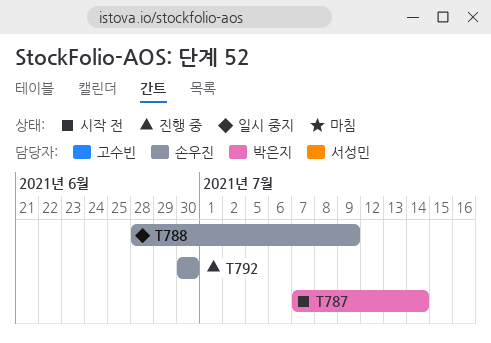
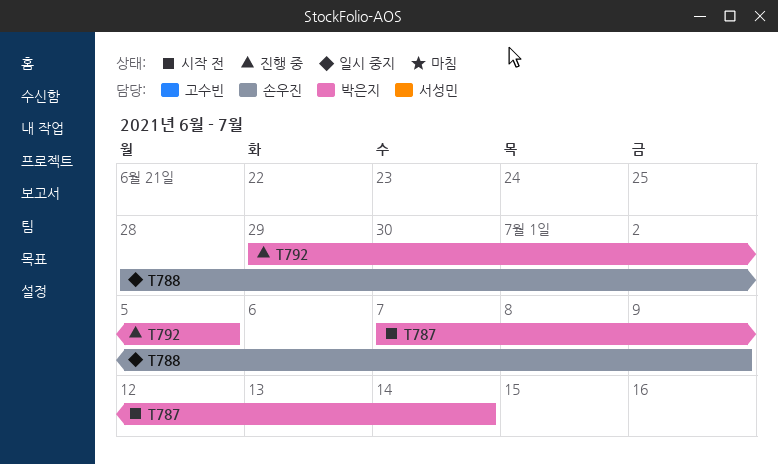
T792, owner: 손우진 -> 박은지
T792, start: Jun 30 -> Jun 29
T792, due: Jun 30 -> Jul 5

